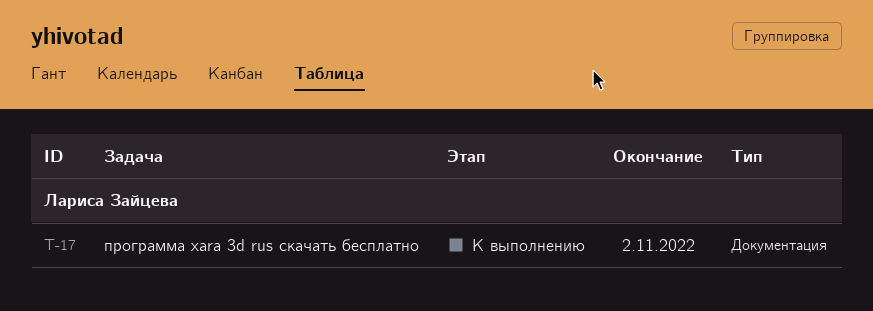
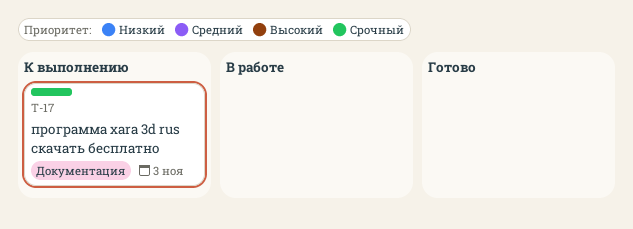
T-17, due: Nov 2 -> Nov 3

